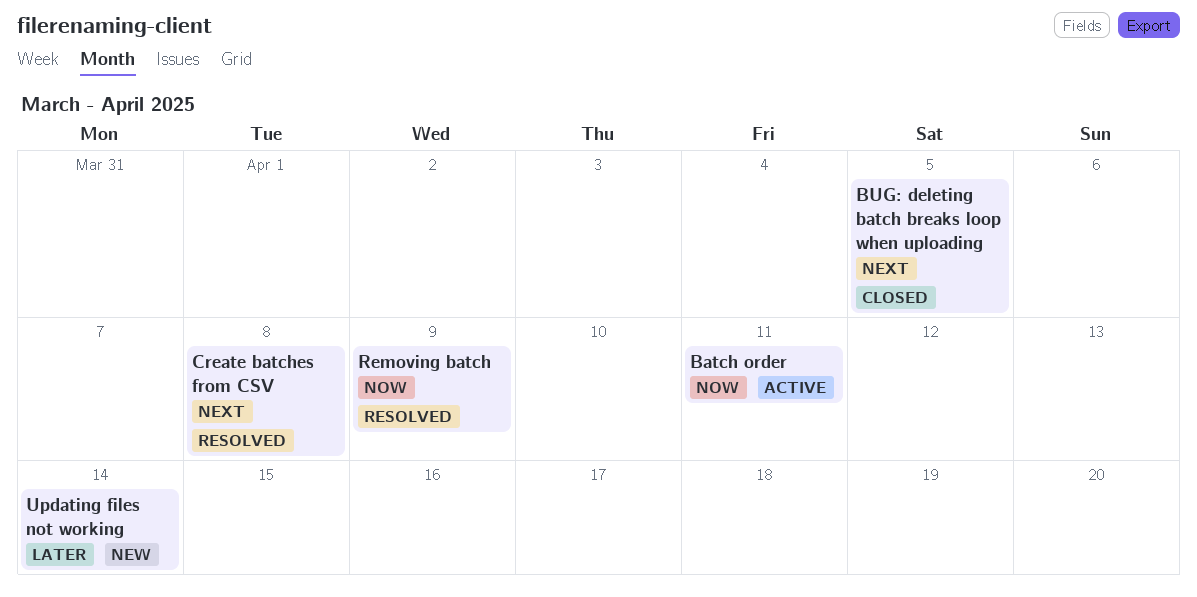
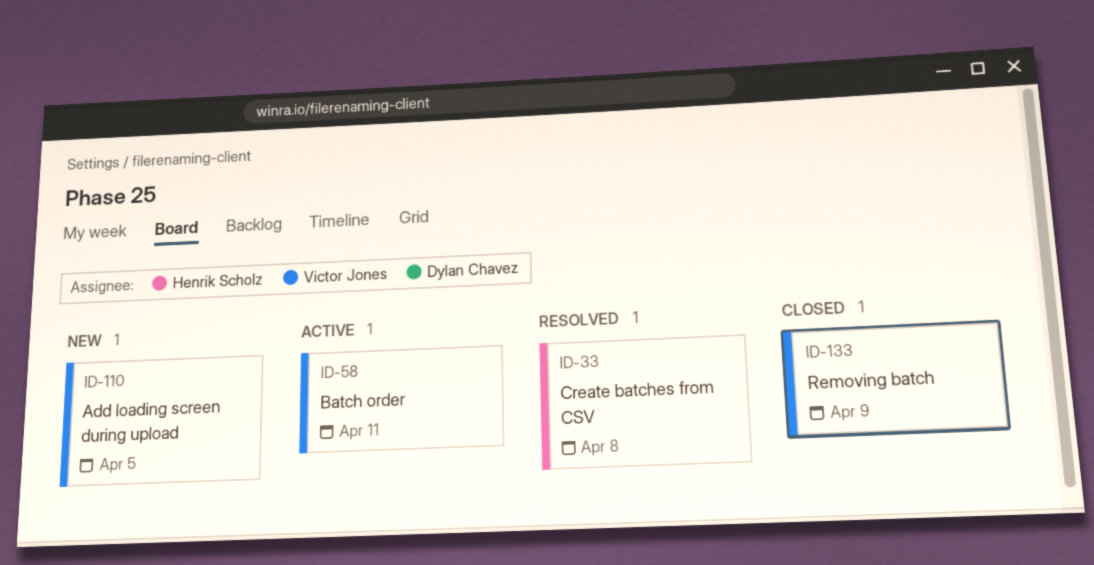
Add loading screen during upload: none -> present
BUG: deleting batch breaks loop when uploading: present -> none
Removing batch, status: Resolved -> Closed
Updating files not working: present -> none

